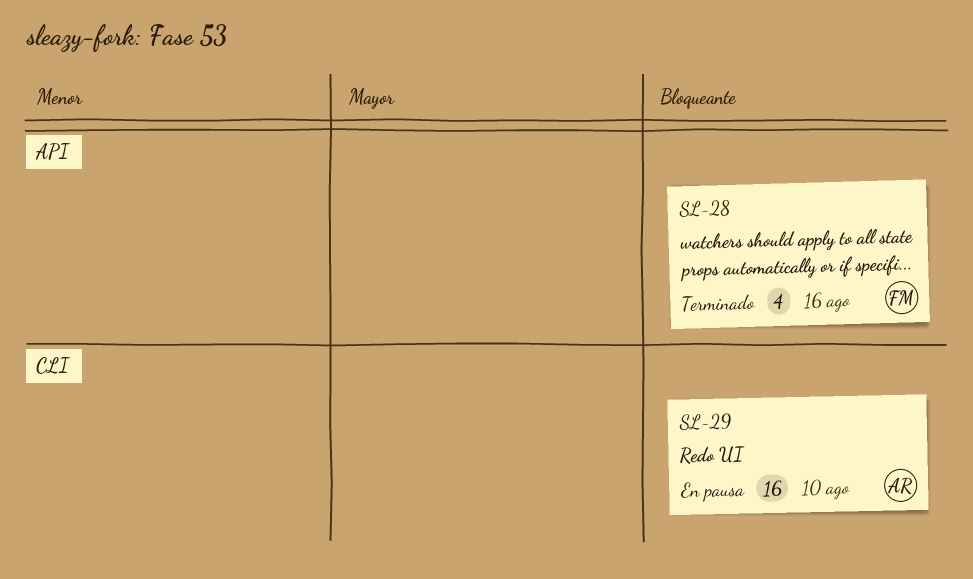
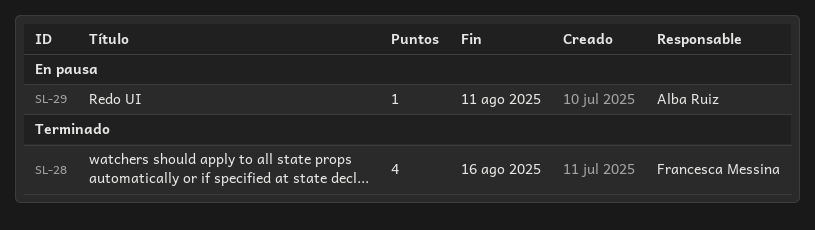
SL-29, estimate: 16 -> 1
SL-29, due: Aug 10 -> Aug 11

